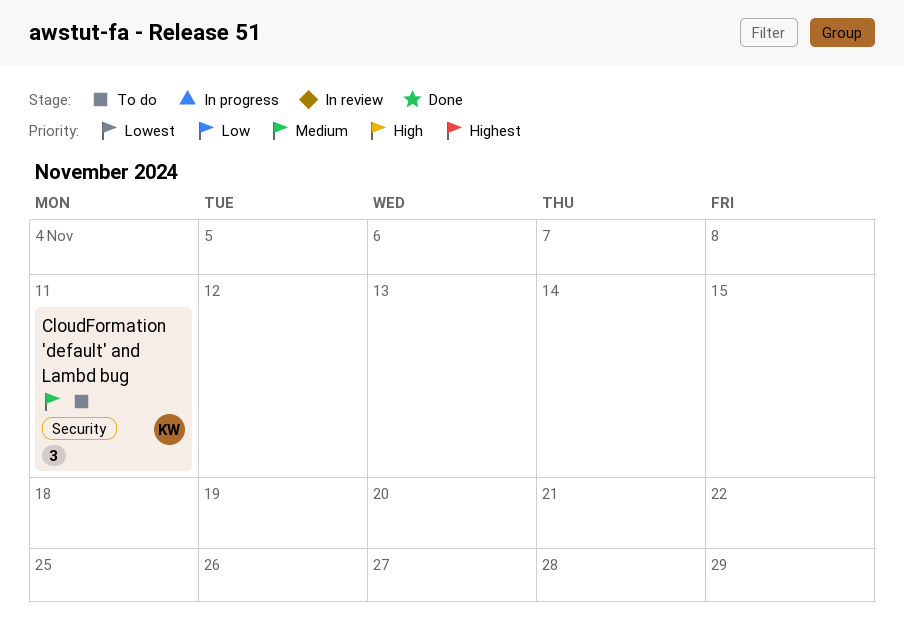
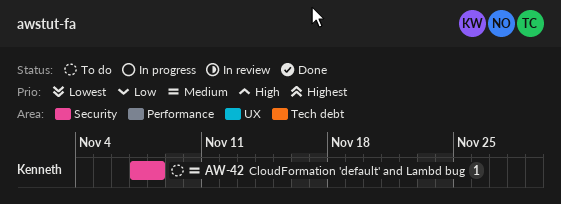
CloudFormation 'default' and Lambd bug, estimate: 3 -> 1
CloudFormation 'default' and Lambd bug, due: Nov 11 -> Nov 8

